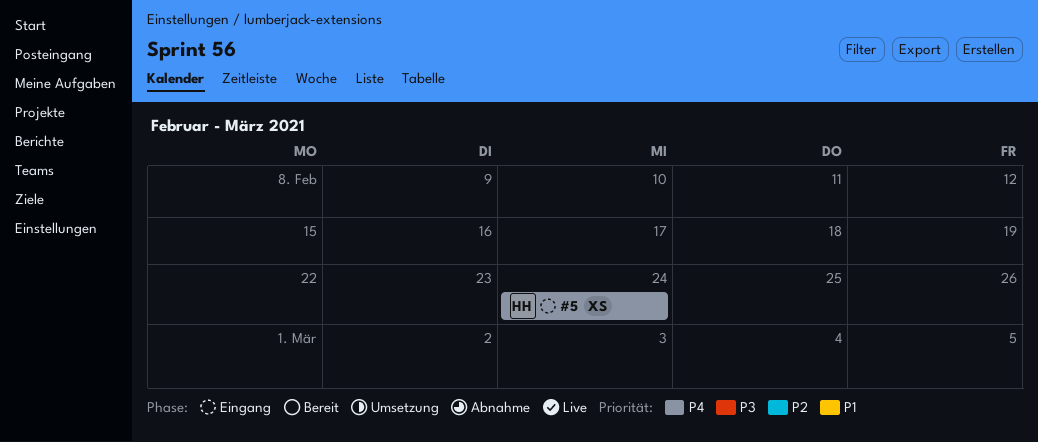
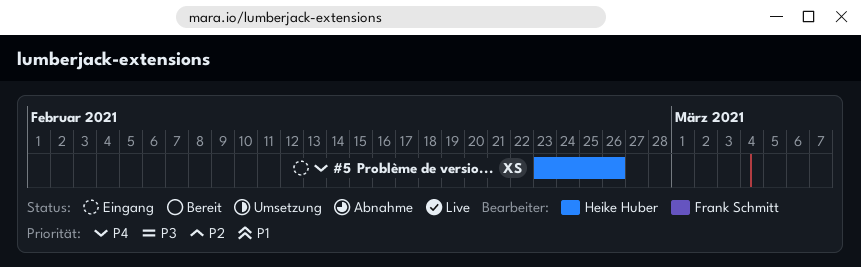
#5, start: Feb 24 -> Feb 23
#5, due: Feb 24 -> Feb 26

